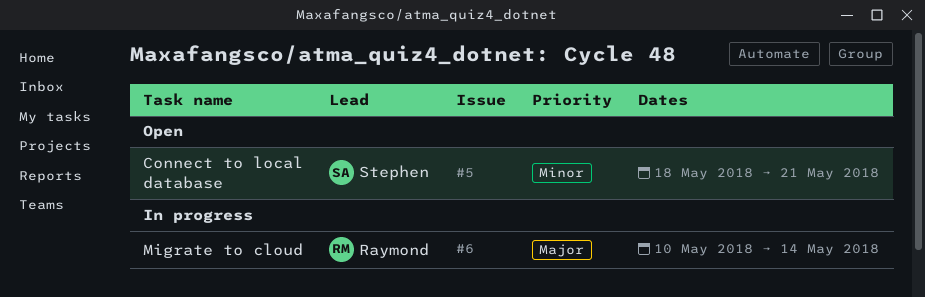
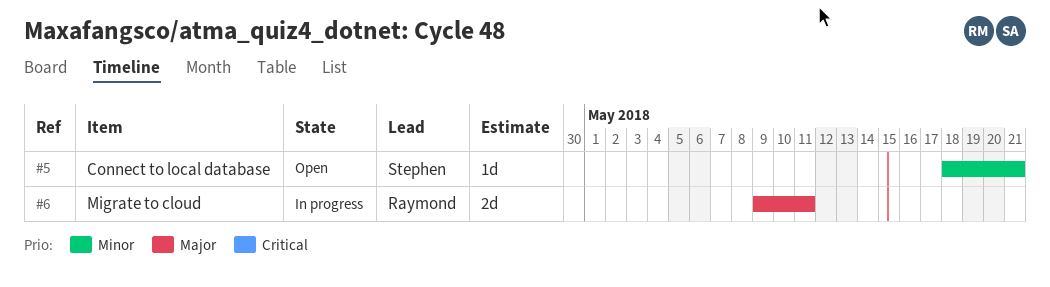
#6, start: May 10 -> May 9
#6, due: May 14 -> May 11

